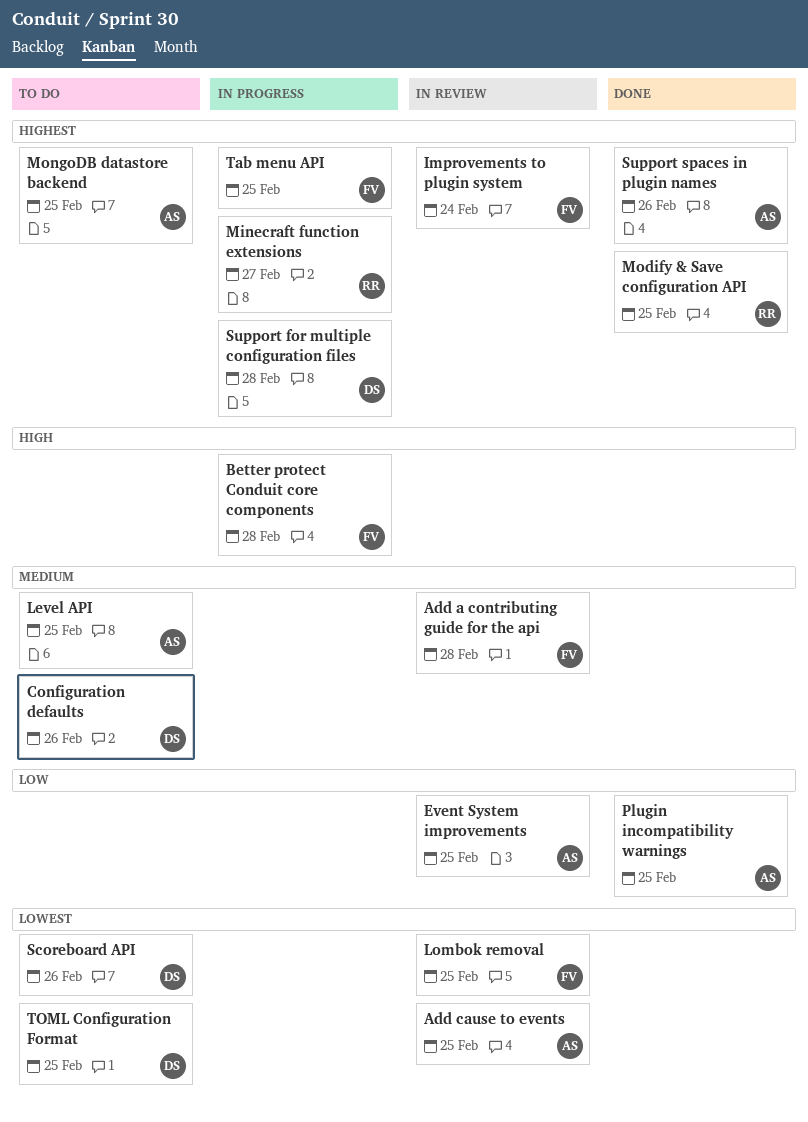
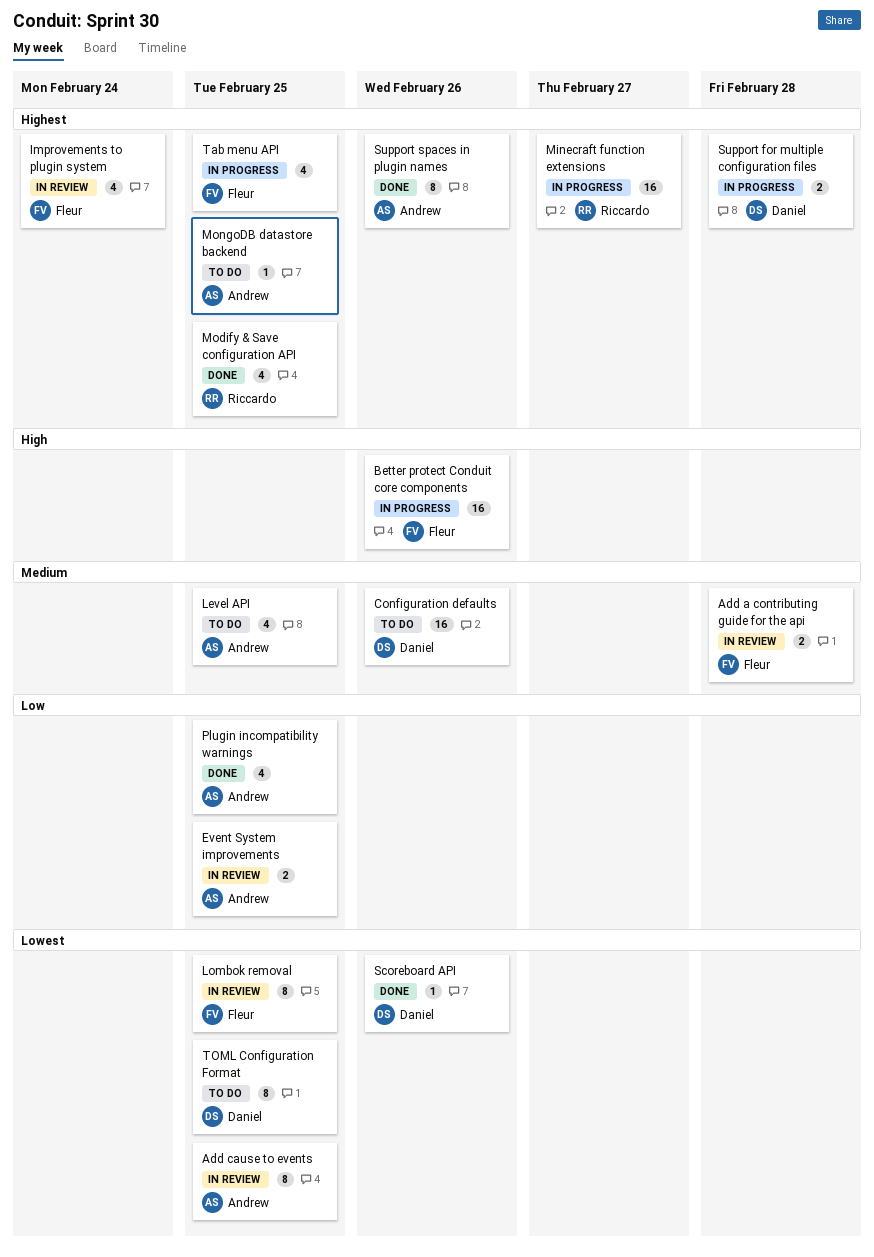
Better protect Conduit core components, due: Feb 28 -> Feb 26
Scoreboard API, status: To do -> Done

